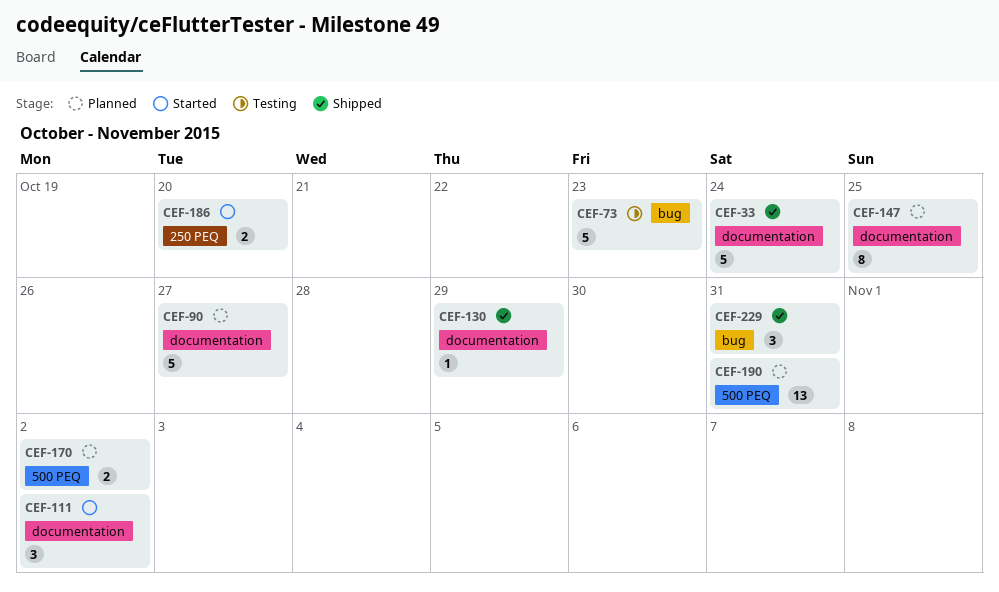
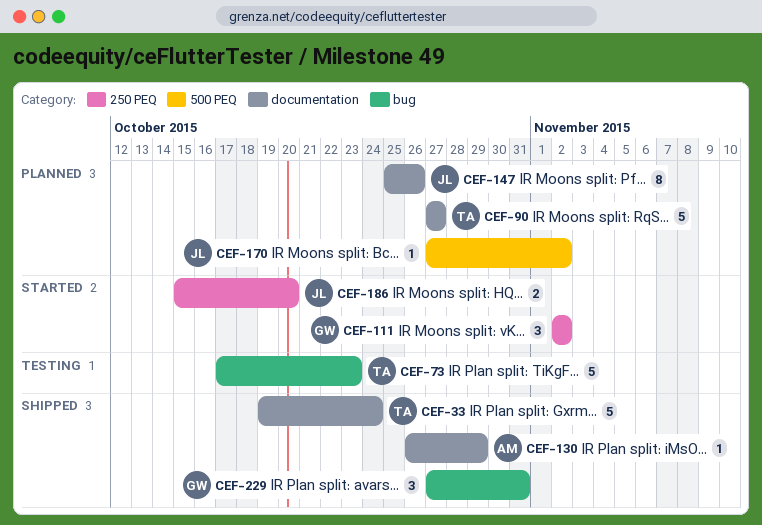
CEF-111, label: documentation -> 250 PEQ
CEF-147, due: Oct 25 -> Oct 26
CEF-170, estimate: 2 -> 1
CEF-190: present -> none

